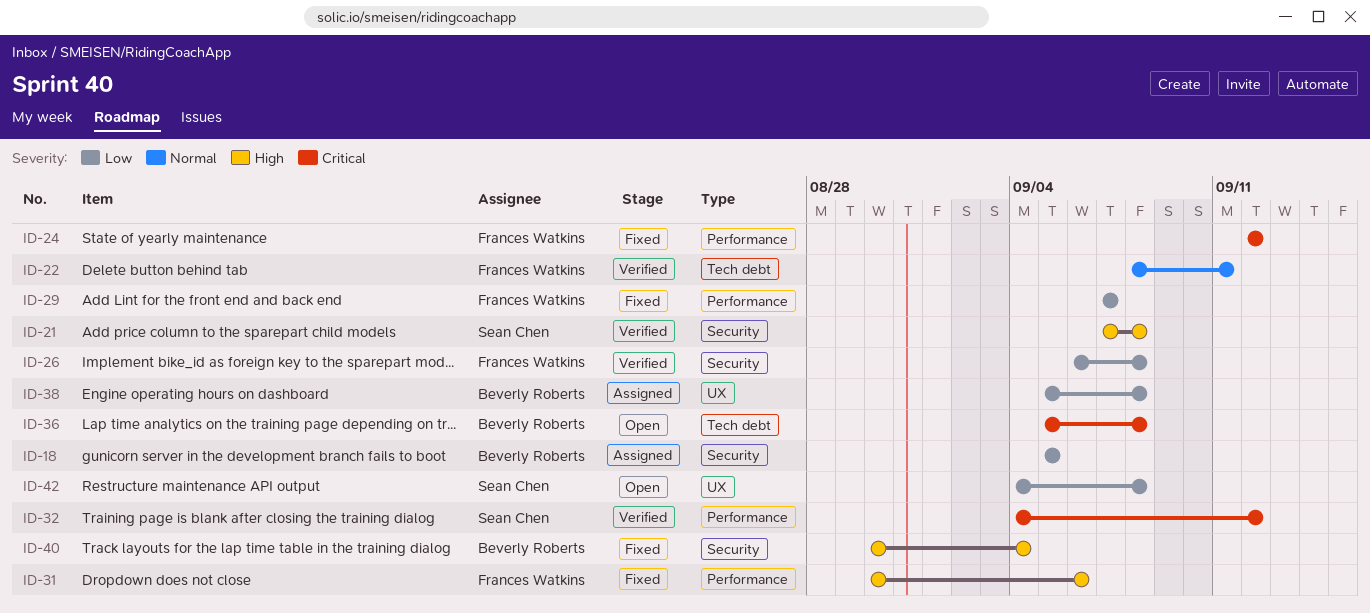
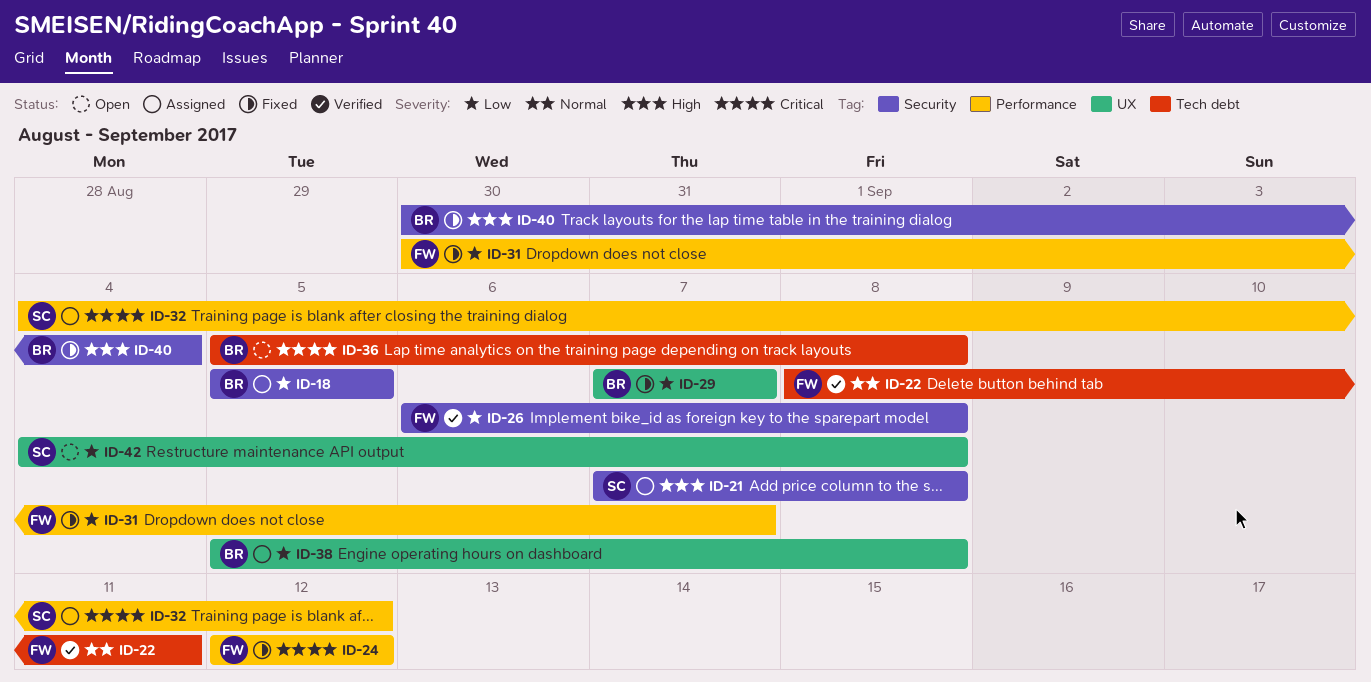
ID-21, status: Verified -> Assigned
ID-29, owner: Frances Watkins -> Beverly Roberts
ID-29, label: Performance -> UX
ID-31, priority: High -> Low
ID-31, due: Sep 6 -> Sep 7
ID-32, status: Verified -> Assigned

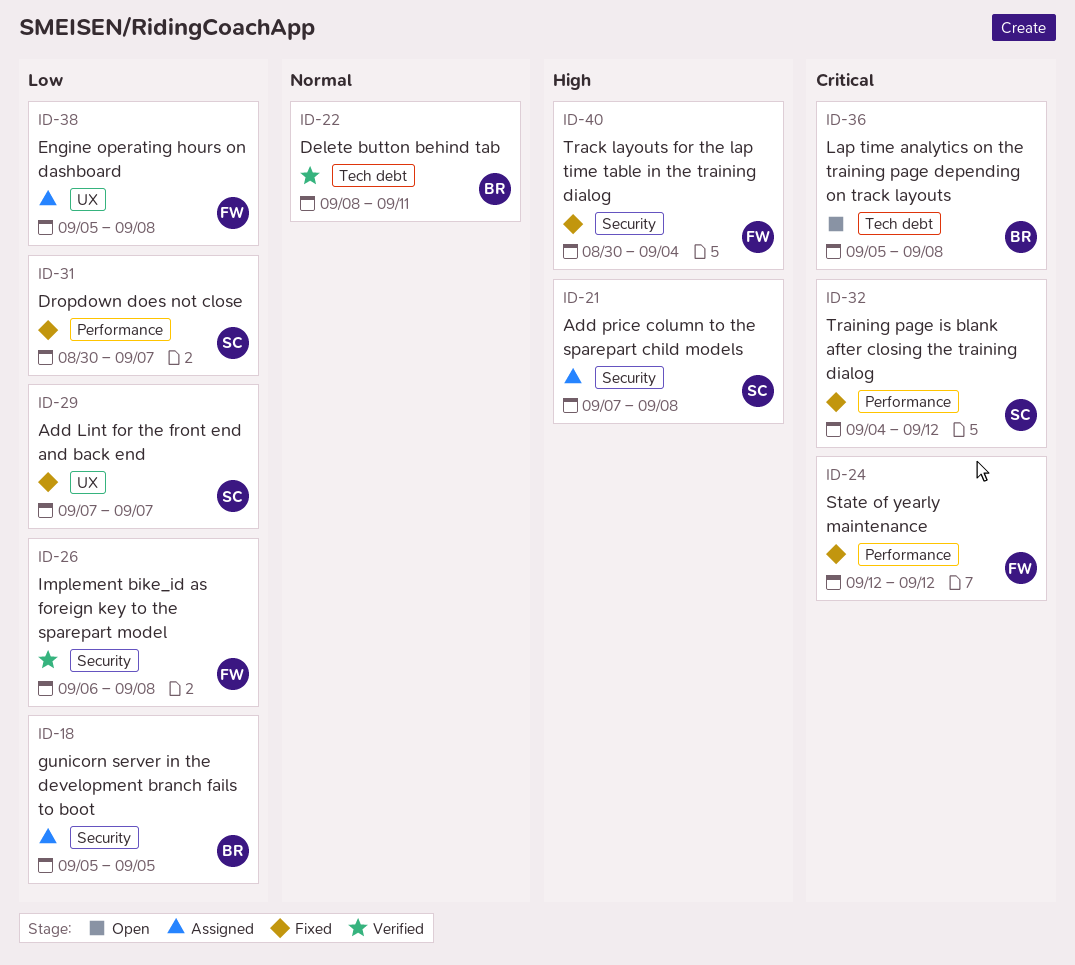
ID-22, owner: FW -> BR
ID-29, owner: BR -> SC
ID-31, owner: FW -> SC
ID-32, status: Assigned -> Fixed
ID-38, owner: BR -> FW
ID-40, owner: BR -> FW
ID-42: present -> none

